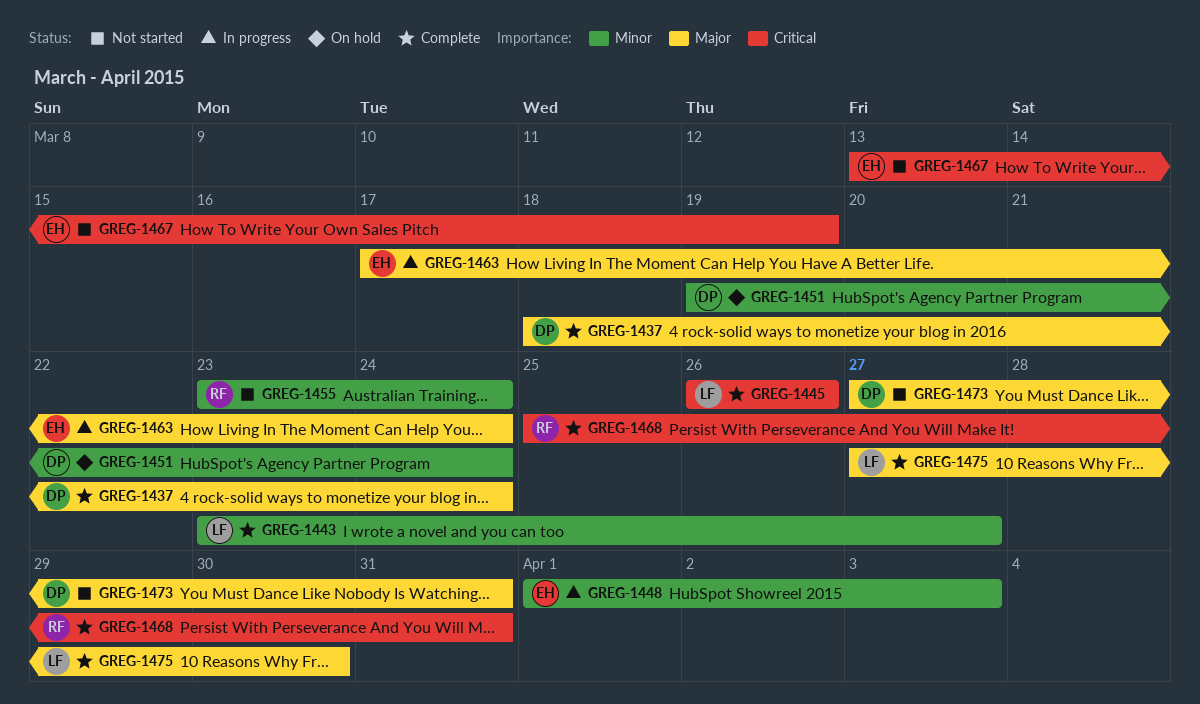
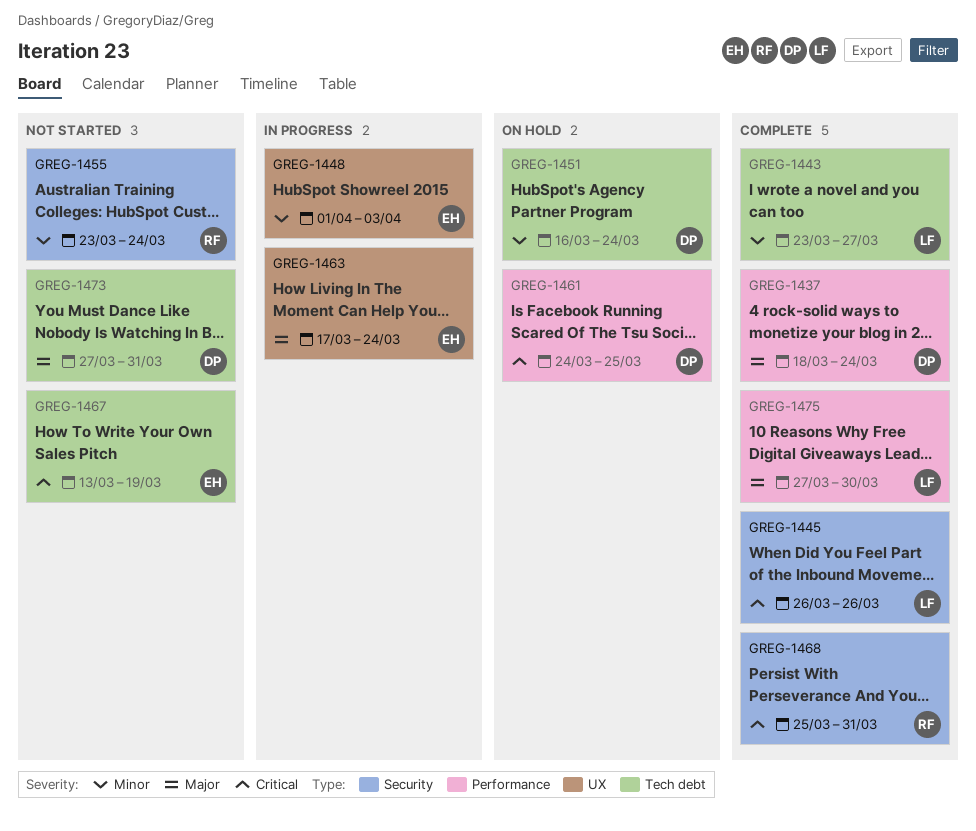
GREG-1451, start: Mar 19 -> Mar 16
GREG-1461: none -> present

